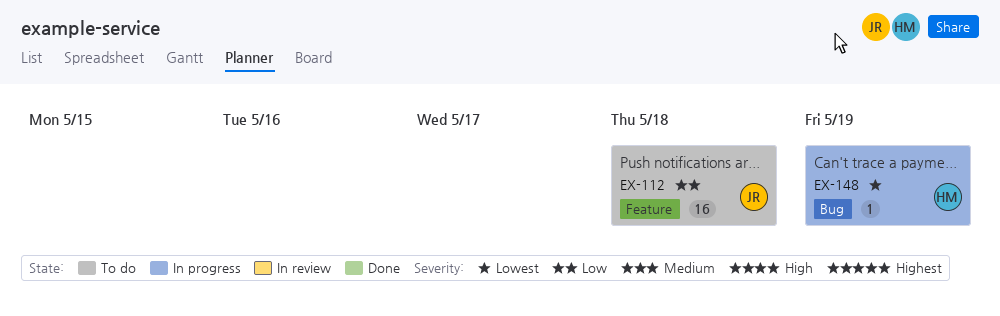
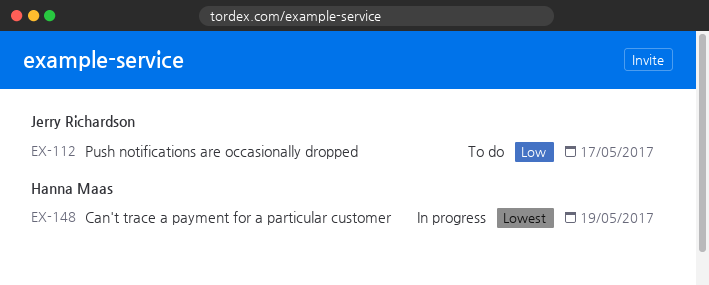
EX-112, due: May 18 -> May 17

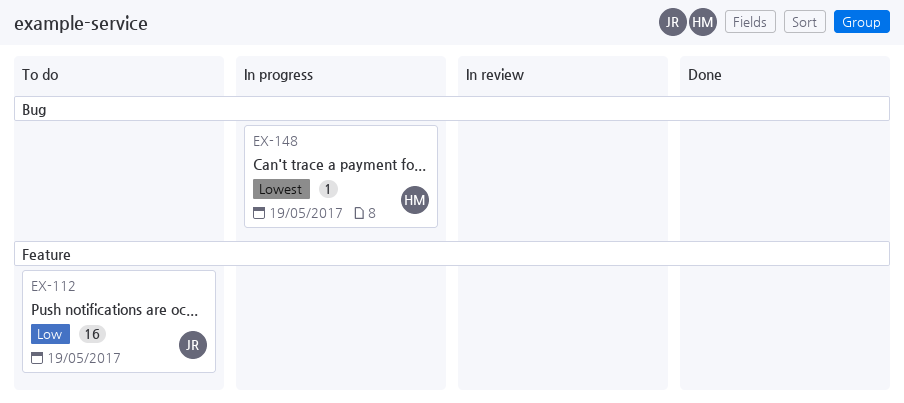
EX-112, due: May 17 -> May 19

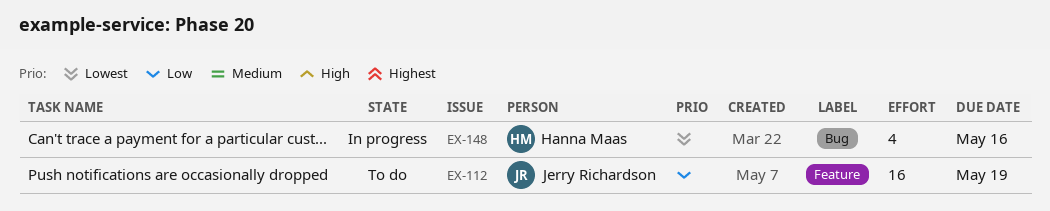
EX-148, estimate: 1 -> 4
EX-148, due: May 19 -> May 16

